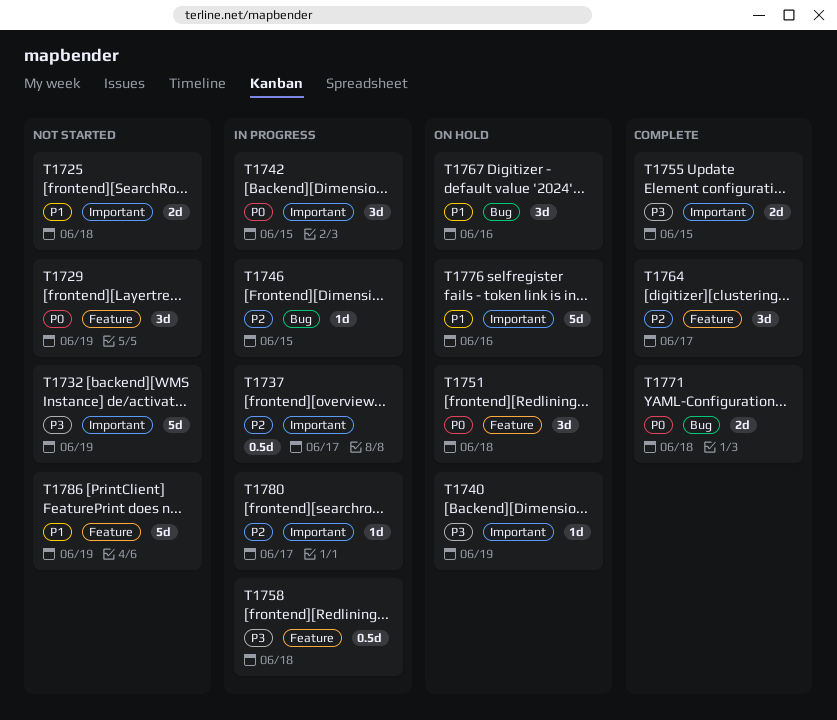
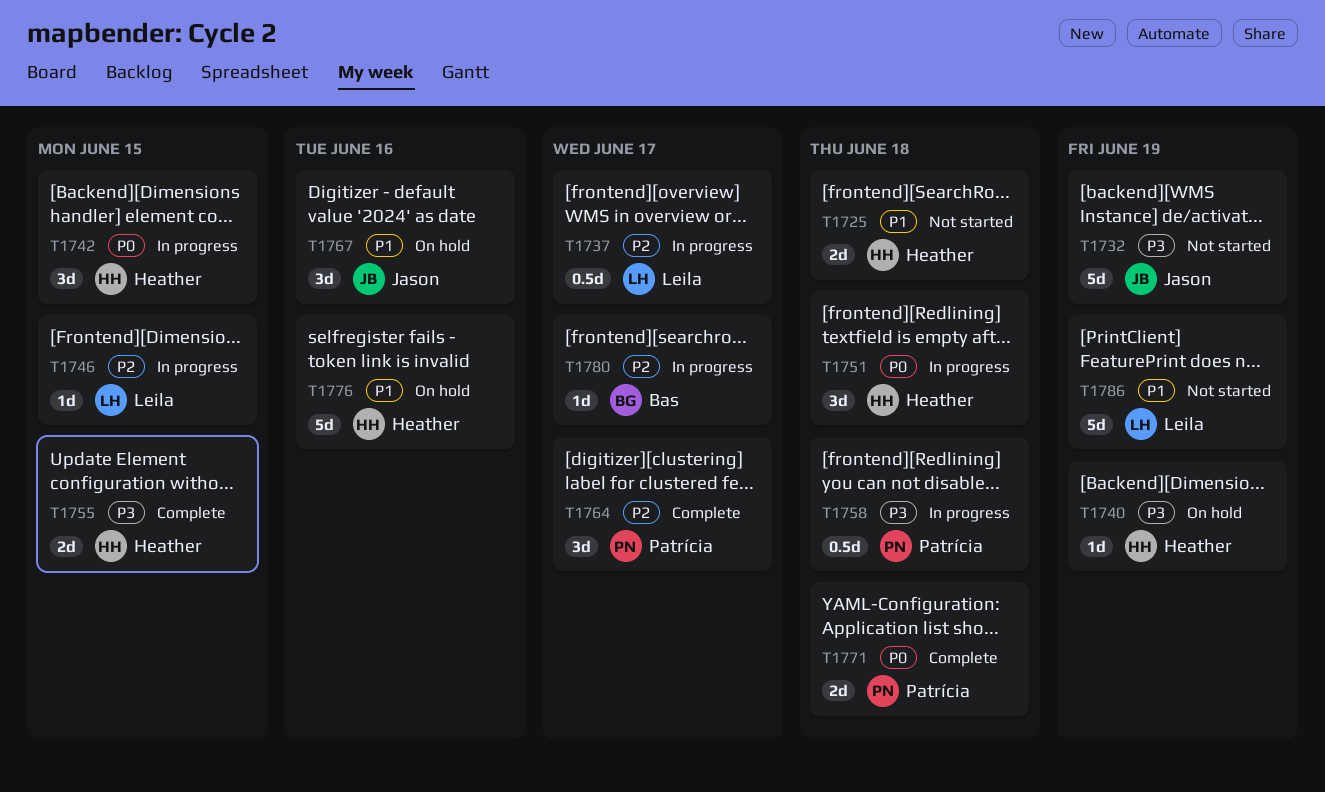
T1729: present -> none
T1751, status: On hold -> In progress

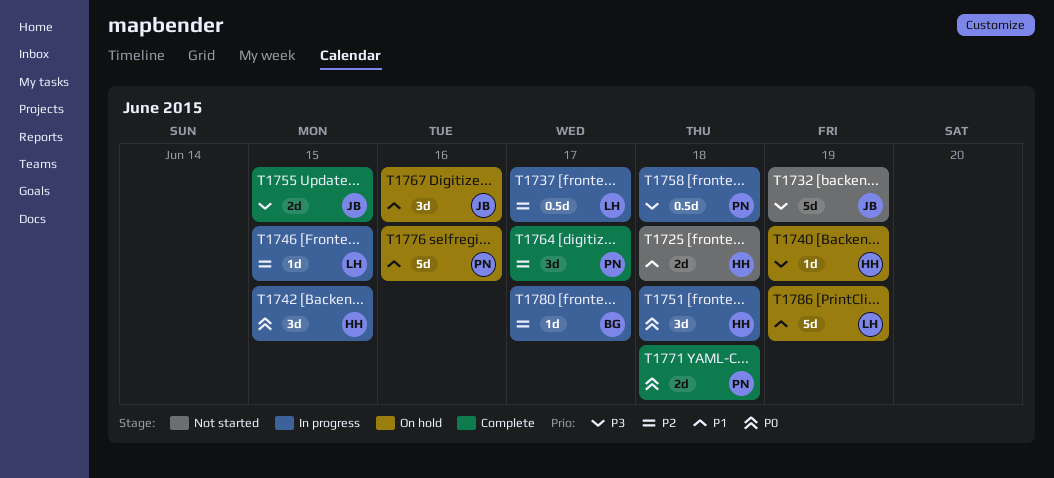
T1755, owner: Heather -> Jason
T1776, owner: Heather -> Patrícia
T1786, status: Not started -> On hold

